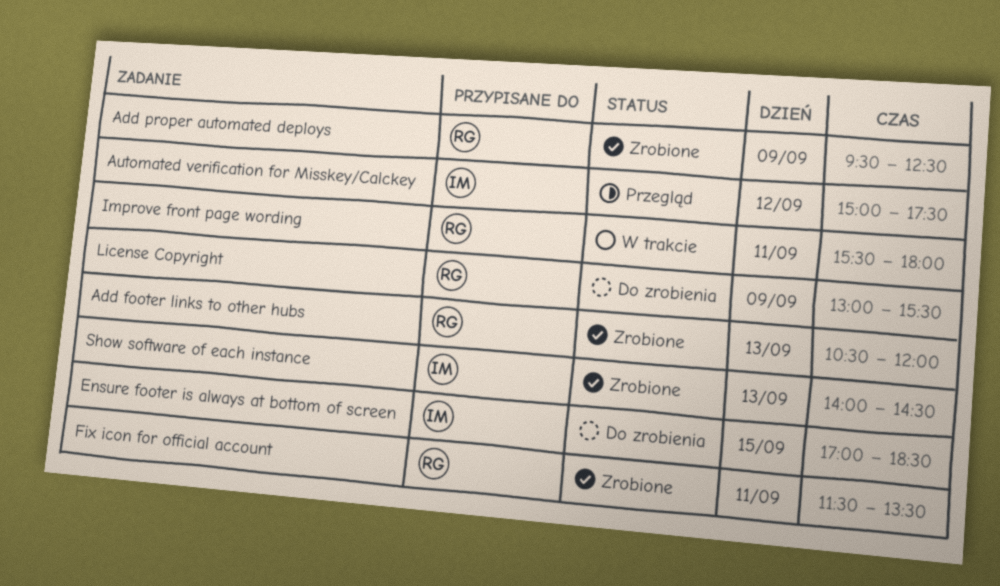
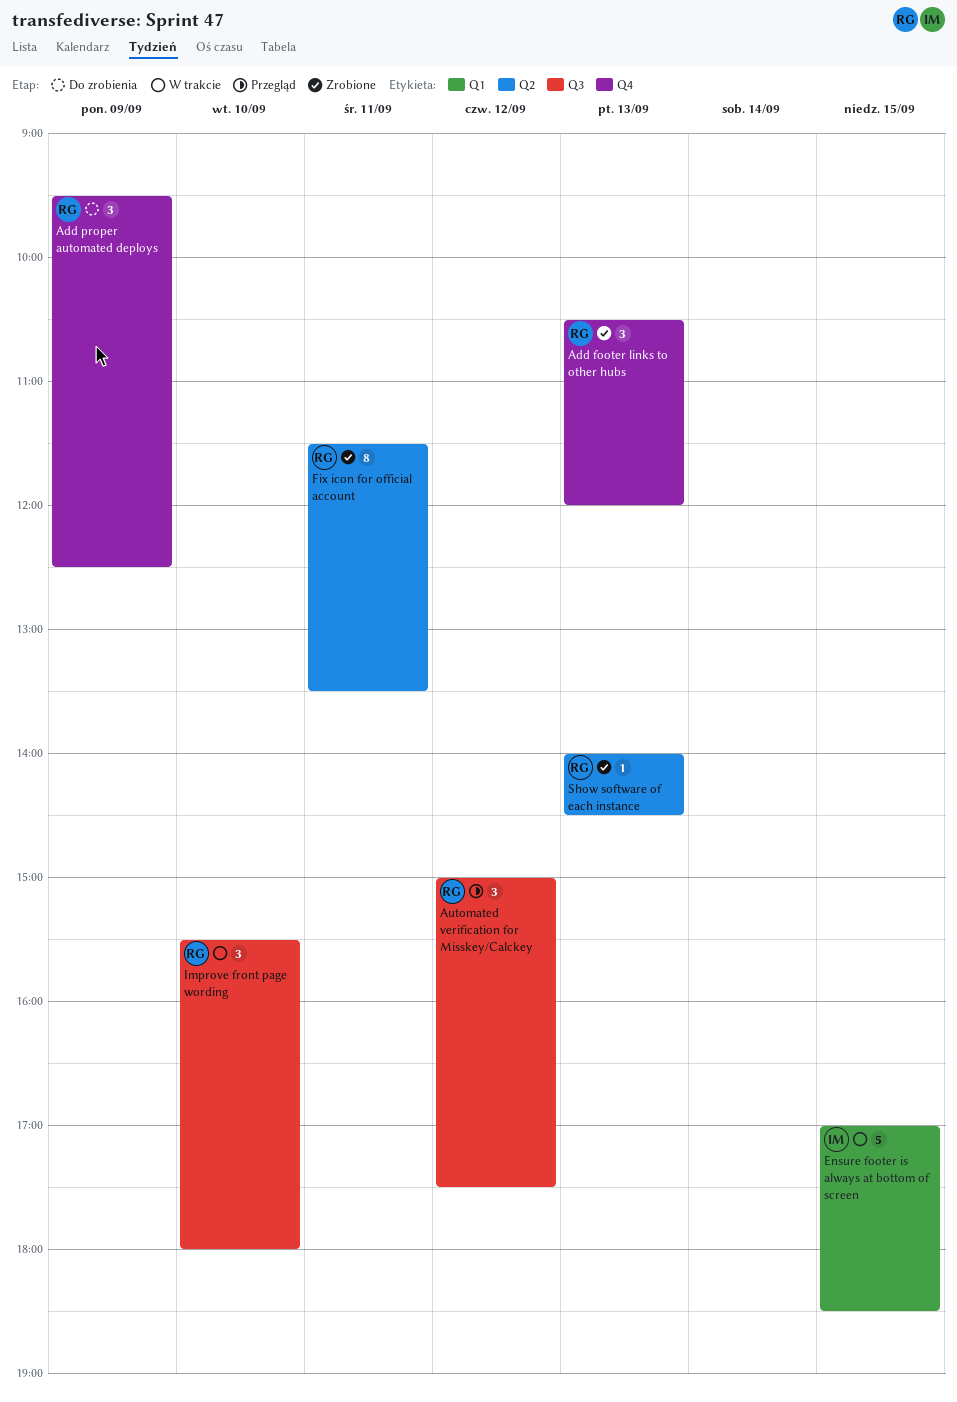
Add proper automated deploys, status: Zrobione -> Do zrobienia
Automated verification for Misskey/Calckey, owner: IM -> RG
Ensure footer is always at bottom of screen, status: Do zrobienia -> W trakcie
Improve front page wording, day: Sep 11 -> Sep 10
License Copyright: present -> none
Show software of each instance, owner: IM -> RG

